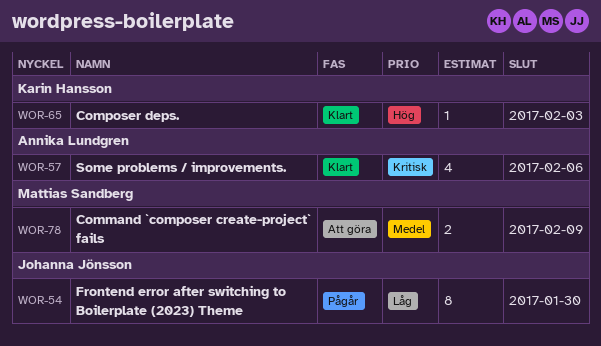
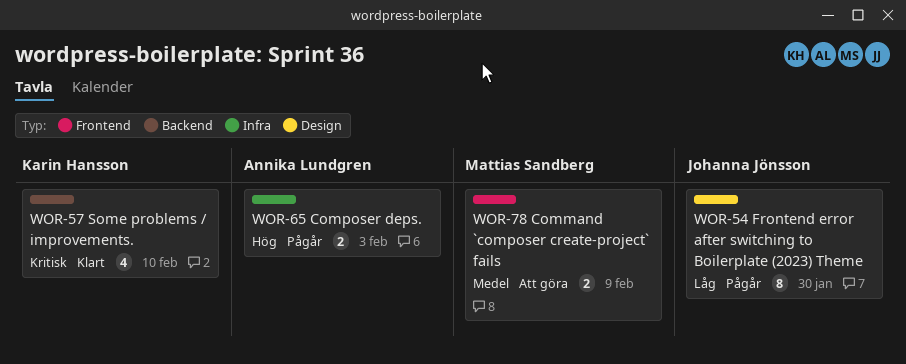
WOR-57, owner: Annika Lundgren -> Karin Hansson
WOR-57, due: Feb 6 -> Feb 10
WOR-65, status: Klart -> Pågår
WOR-65, owner: Karin Hansson -> Annika Lundgren
WOR-65, estimate: 1 -> 2

